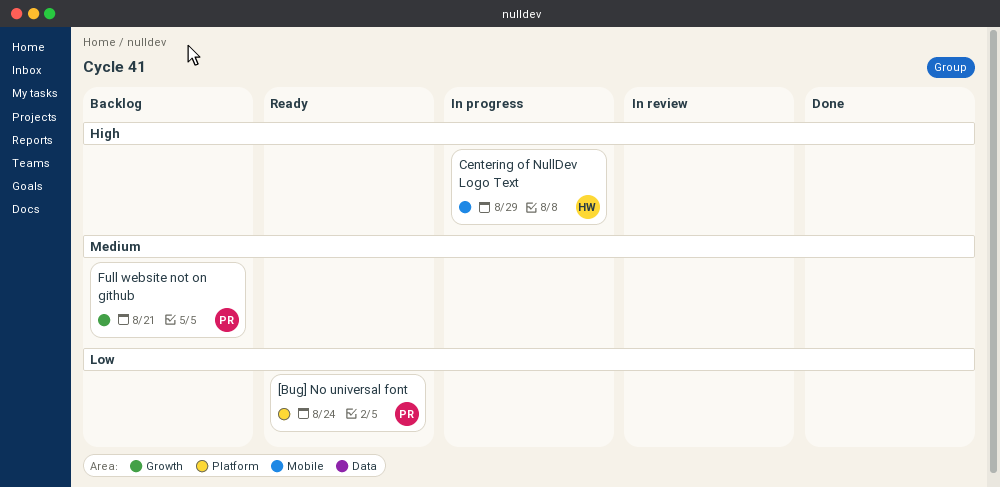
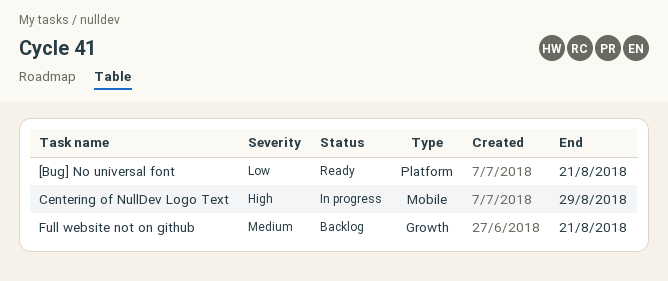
[Bug] No universal font, due: Aug 24 -> Aug 21

